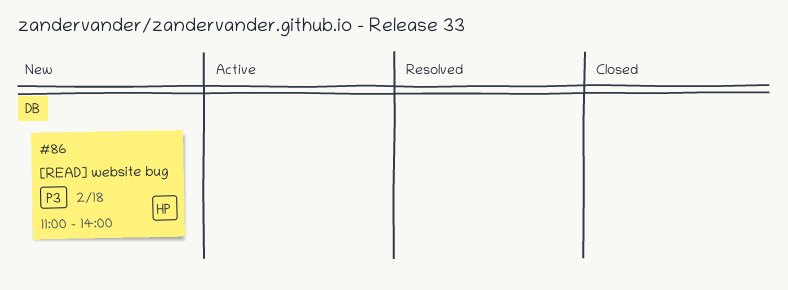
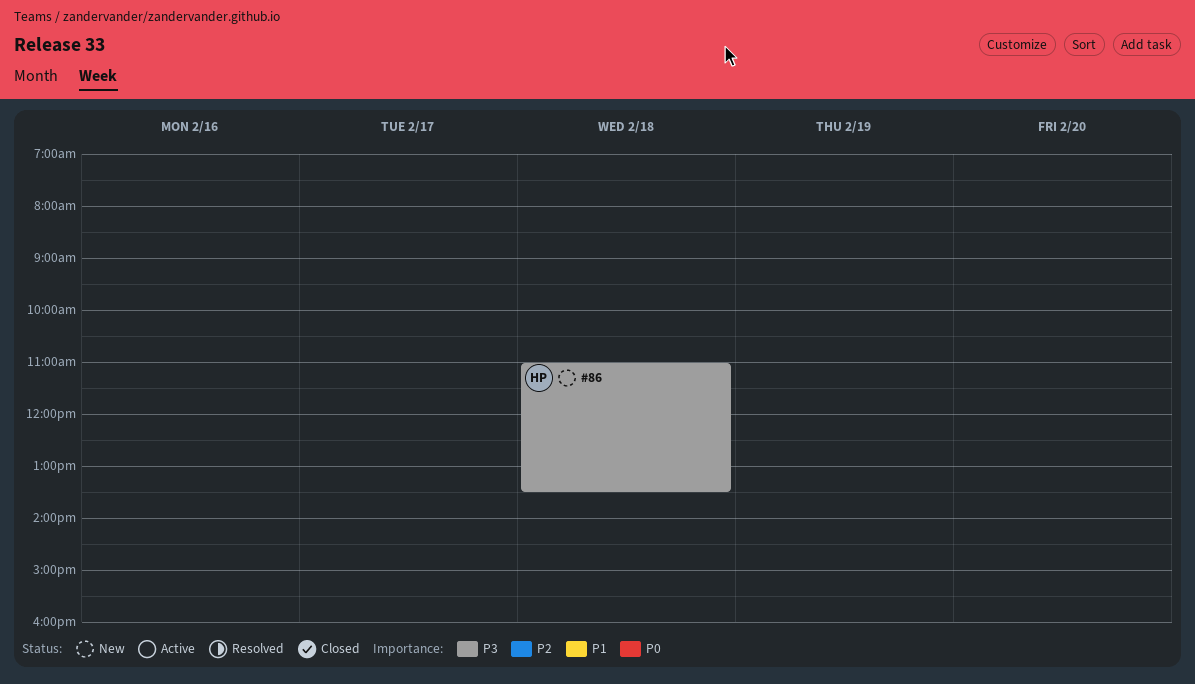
#86, ends: 14:00 -> 13:30

